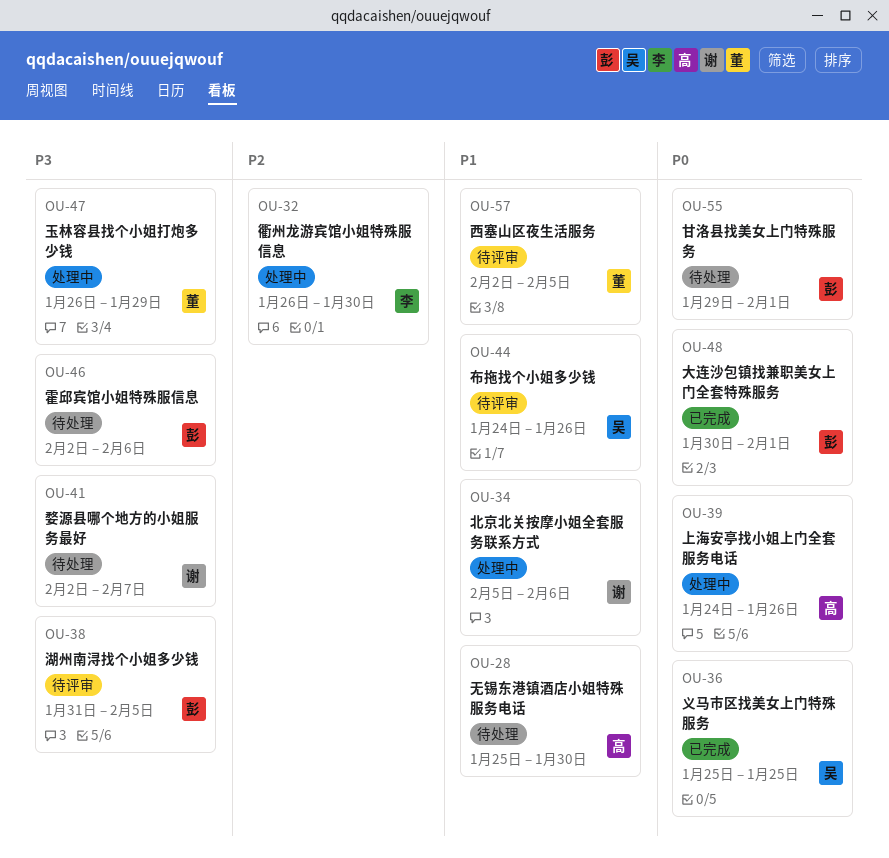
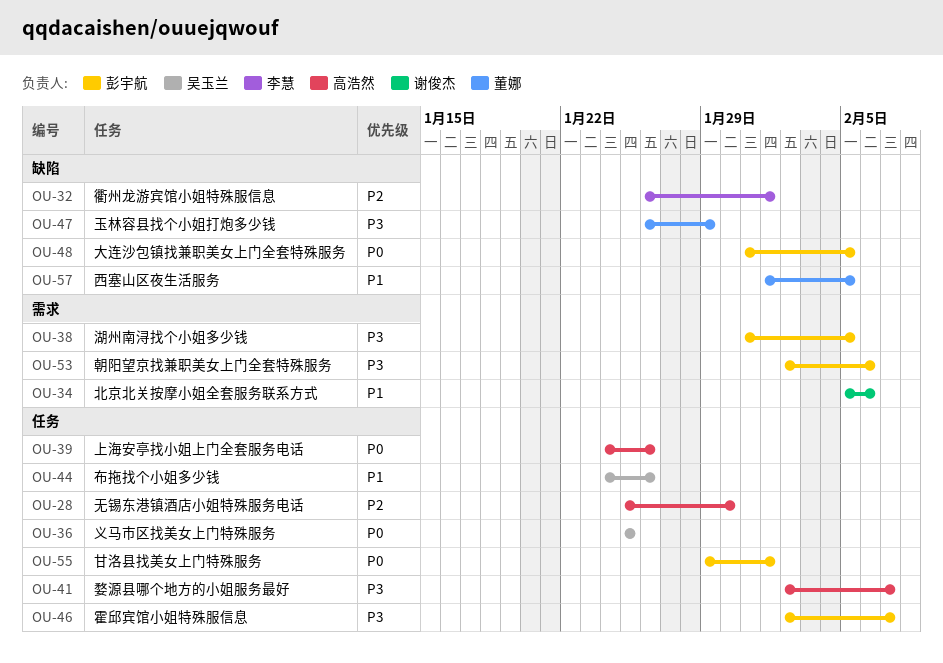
OU-28, priority: P1 -> P2
OU-32, due: Jan 30 -> Feb 1
OU-41, owner: 谢俊杰 -> 高浩然
OU-46, due: Feb 6 -> Feb 7
OU-48, start: Jan 30 -> Jan 31
OU-48, due: Feb 1 -> Feb 5
OU-53: none -> present
OU-57, start: Feb 2 -> Feb 1

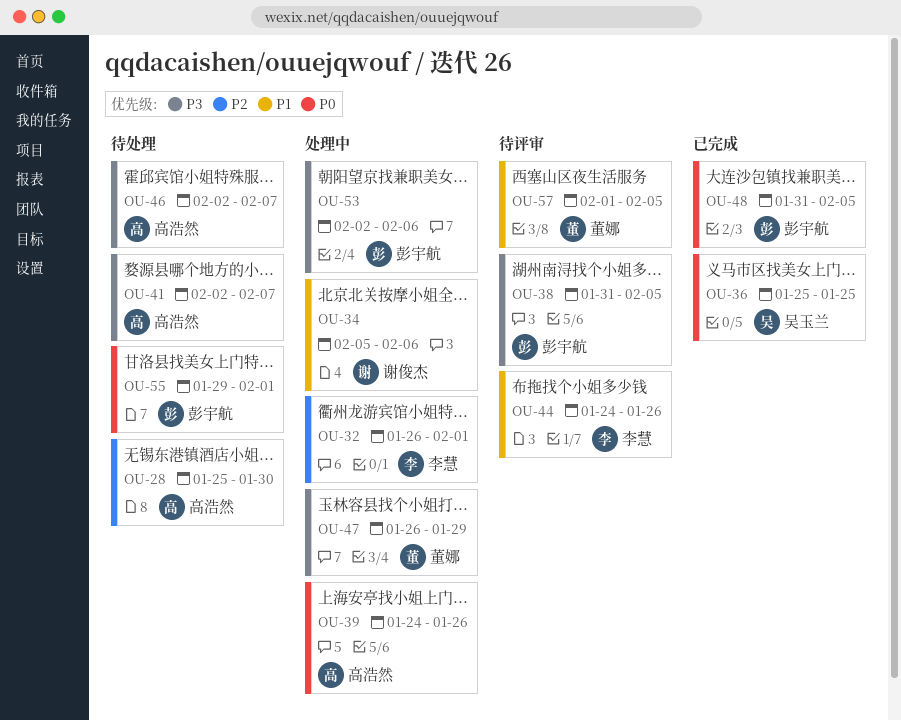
OU-44, owner: 吴玉兰 -> 李慧
OU-46, owner: 彭宇航 -> 高浩然

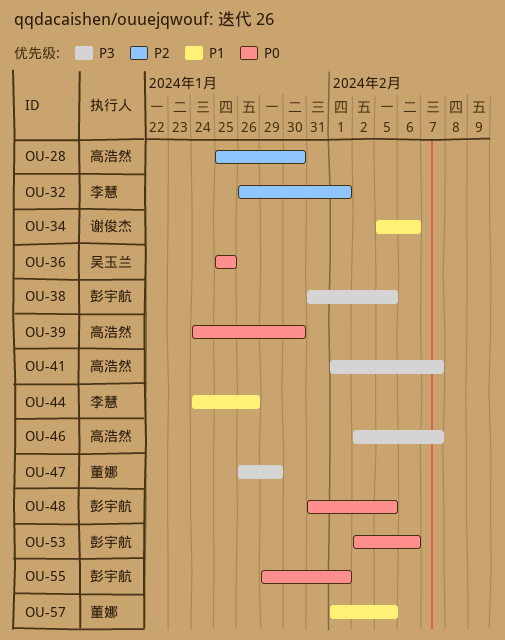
OU-39, due: Jan 26 -> Jan 30
OU-41, start: Feb 2 -> Feb 1
OU-53, priority: P3 -> P0

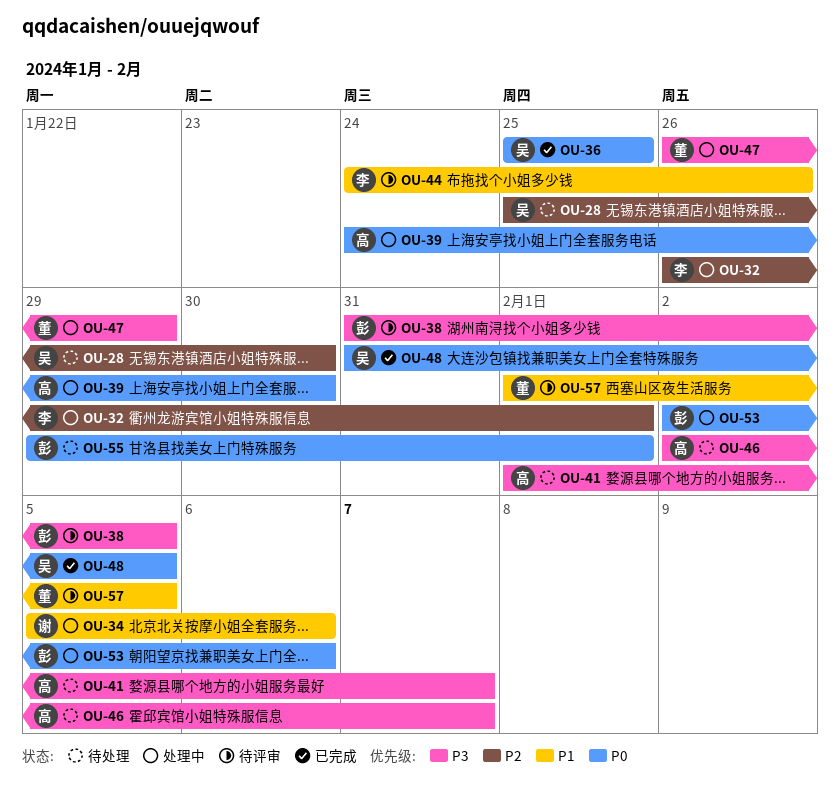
OU-28, owner: 高浩然 -> 吴玉兰
OU-48, owner: 彭宇航 -> 吴玉兰

